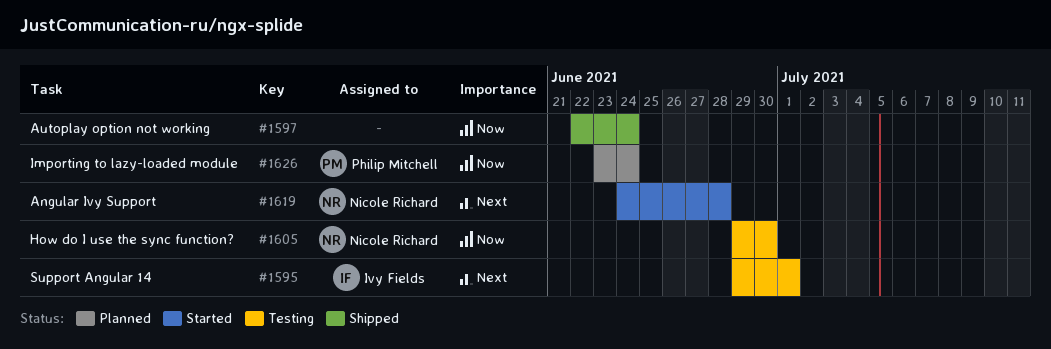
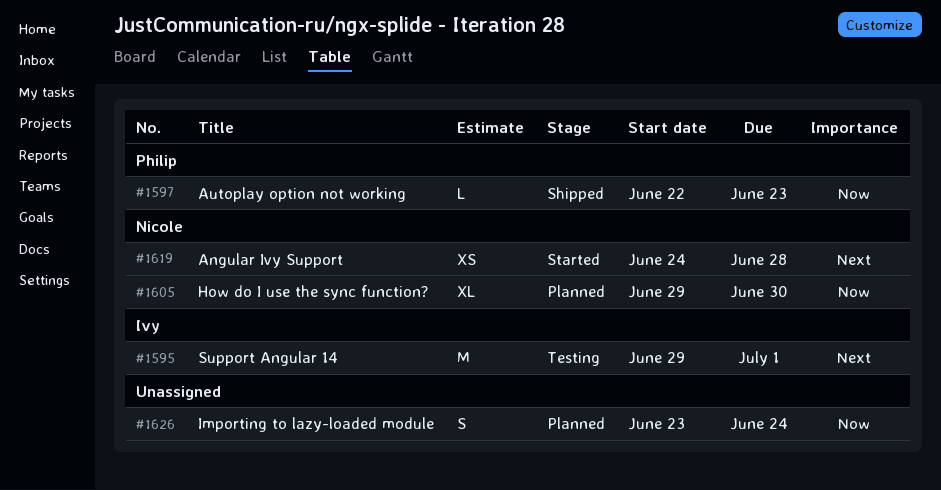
#1597, owner: none -> Philip Mitchell
#1597, due: Jun 24 -> Jun 23
#1605, status: Testing -> Planned
#1626, owner: Philip Mitchell -> none

